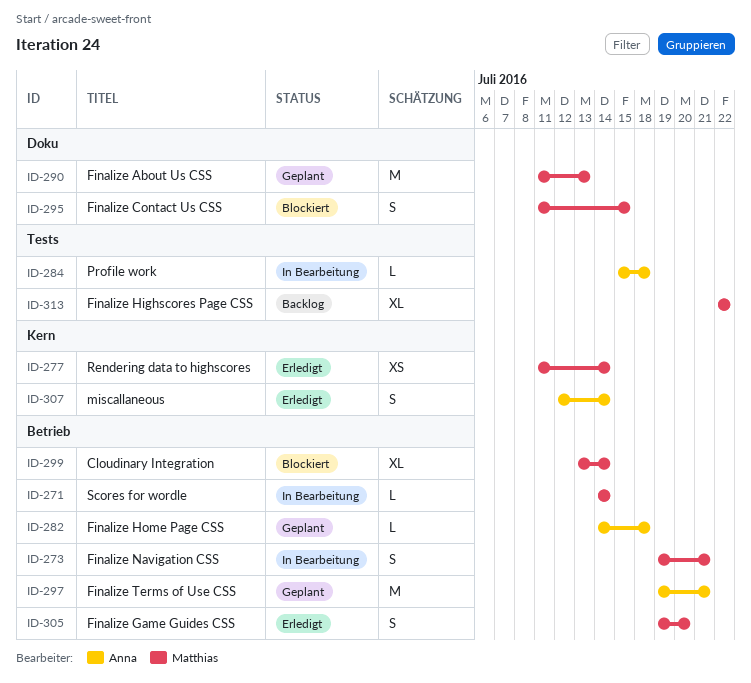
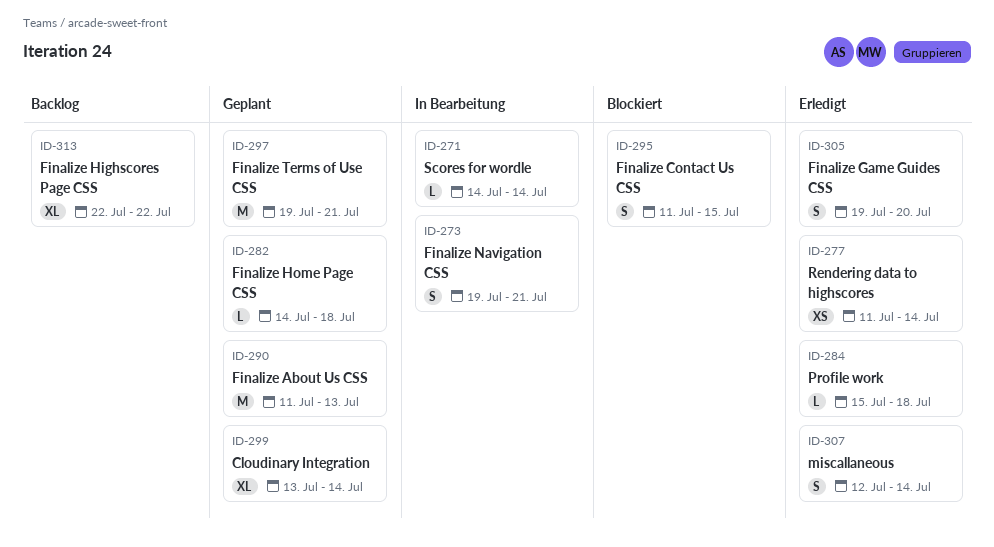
ID-284, status: In Bearbeitung -> Erledigt
ID-299, status: Blockiert -> Geplant

